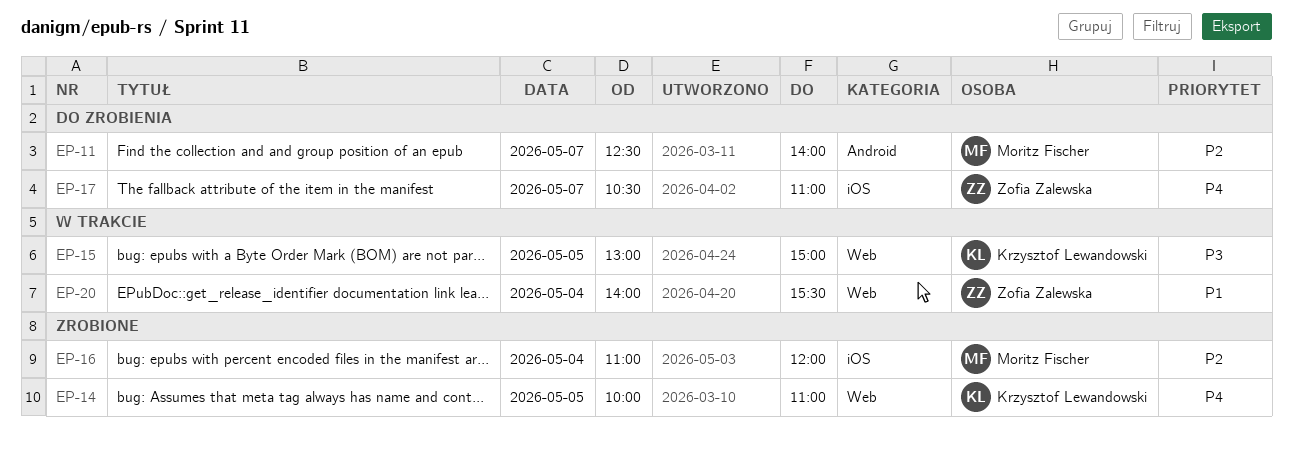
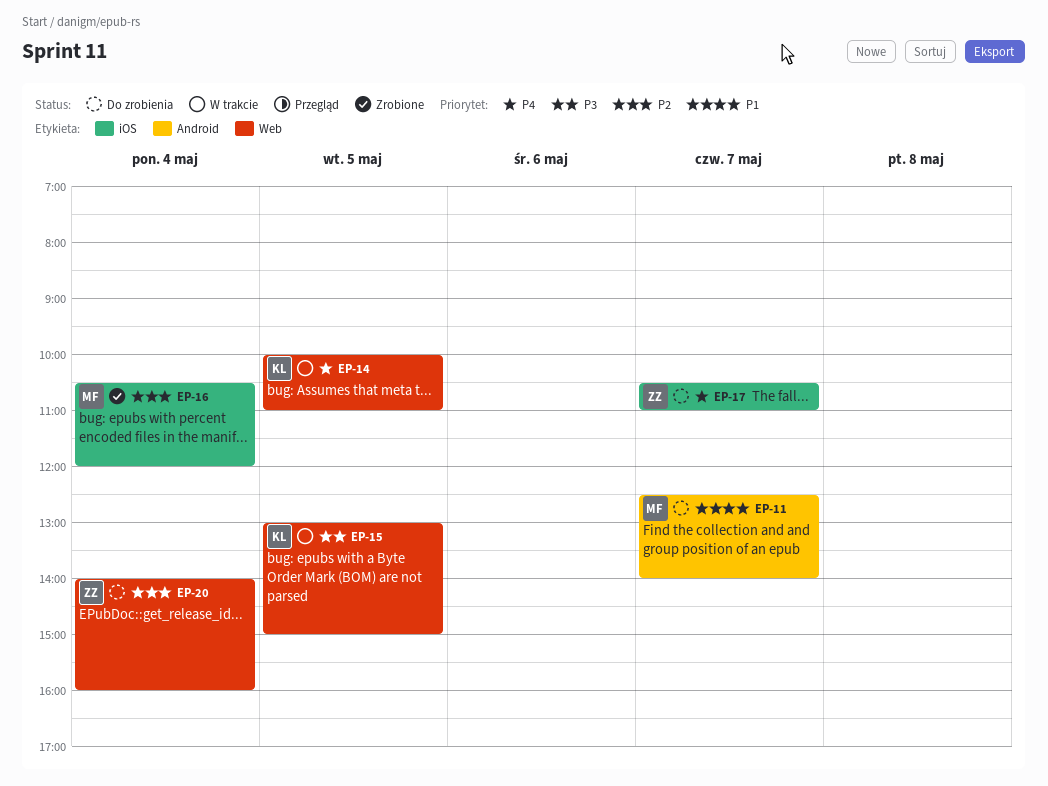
EP-11, priority: P2 -> P1
EP-14, status: Zrobione -> W trakcie
EP-16, begins: 11:00 -> 10:30
EP-20, status: W trakcie -> Do zrobienia
EP-20, priority: P1 -> P2
EP-20, ends: 15:30 -> 16:00

